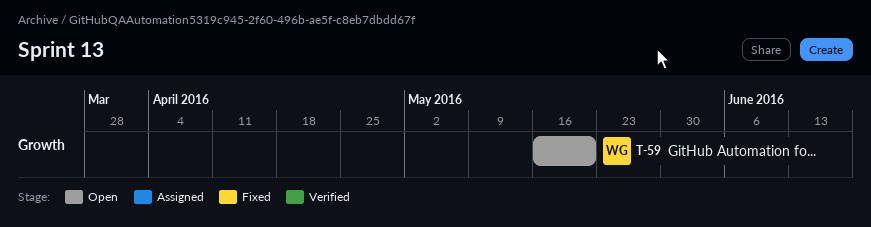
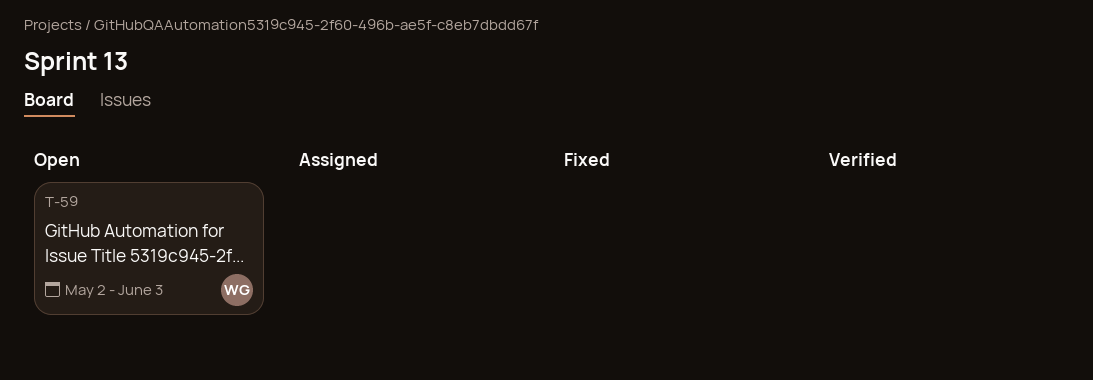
T-59, start: May 16 -> May 2
T-59, due: May 20 -> Jun 3

